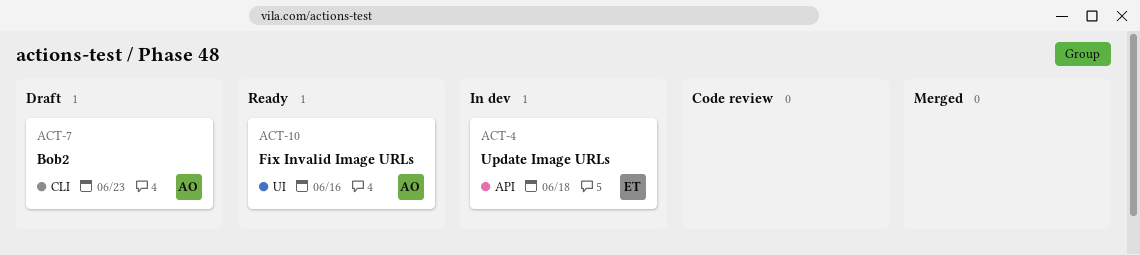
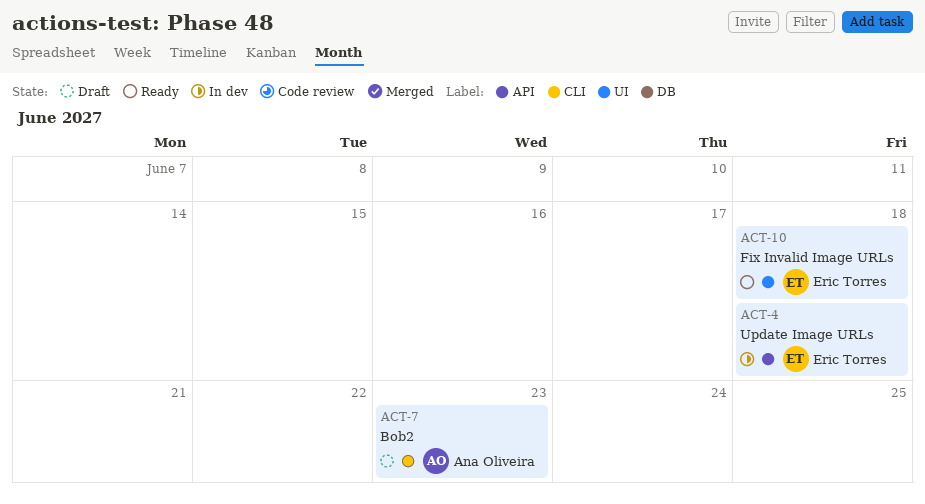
ACT-10, owner: Ana Oliveira -> Eric Torres
ACT-10, due: Jun 16 -> Jun 18

